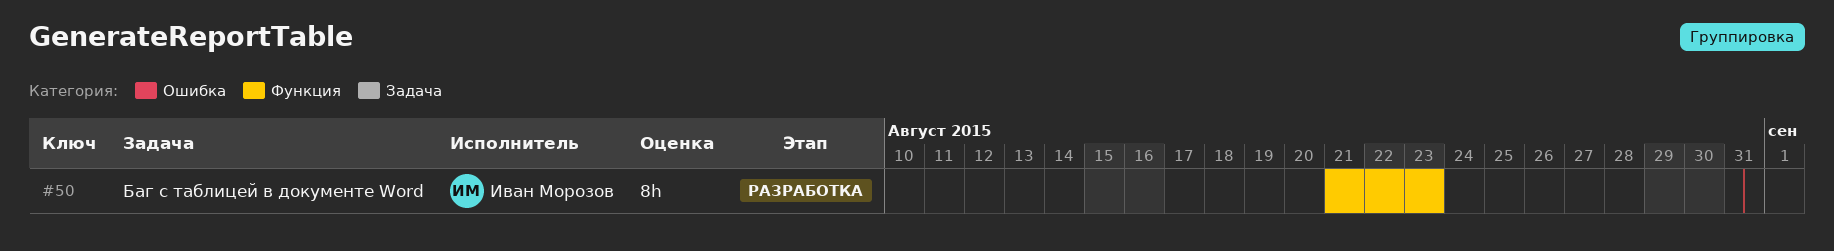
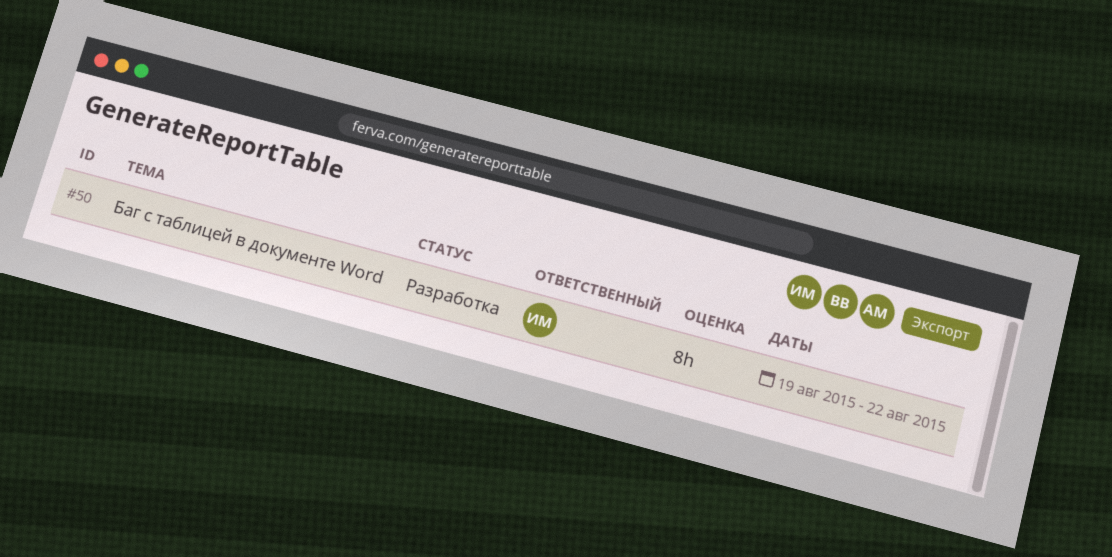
#50, start: Aug 21 -> Aug 19
#50, due: Aug 23 -> Aug 22

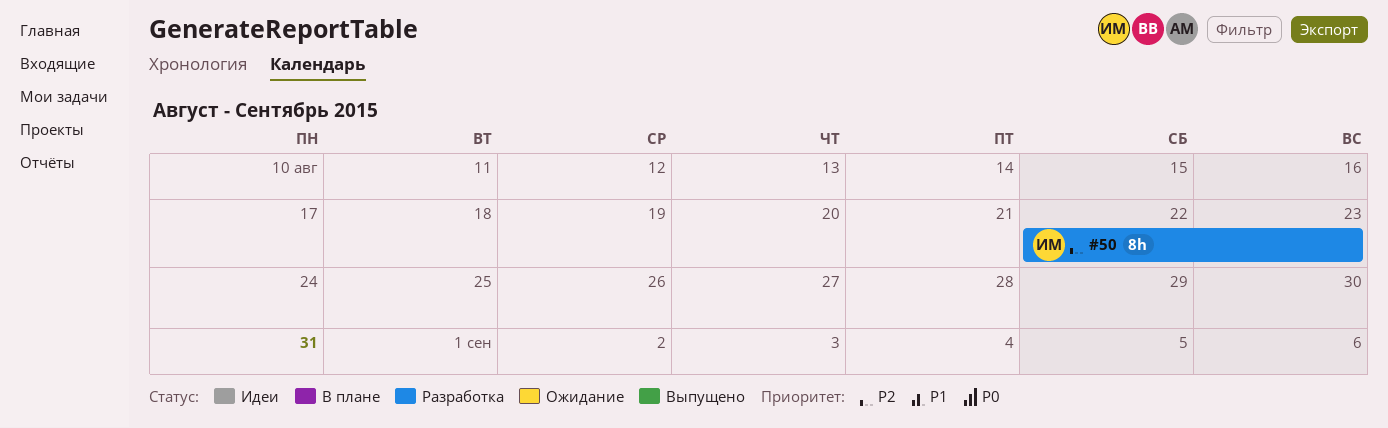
#50, start: Aug 19 -> Aug 22
#50, due: Aug 22 -> Aug 23

